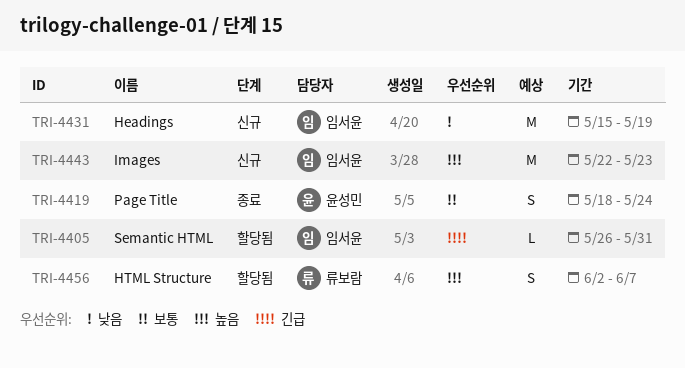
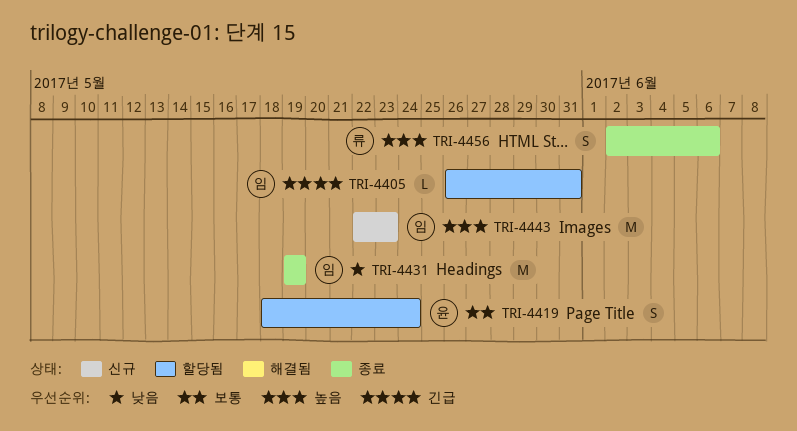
TRI-4419, status: 종료 -> 할당됨
TRI-4431, status: 신규 -> 종료
TRI-4431, start: May 15 -> May 19
TRI-4456, status: 할당됨 -> 종료
TRI-4456, due: Jun 7 -> Jun 6

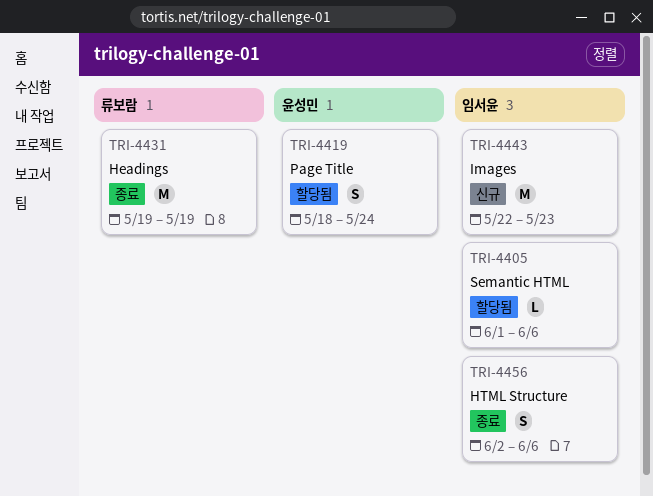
TRI-4405, start: May 26 -> Jun 1
TRI-4405, due: May 31 -> Jun 6
TRI-4431, owner: 임서윤 -> 류보람
TRI-4456, owner: 류보람 -> 임서윤

